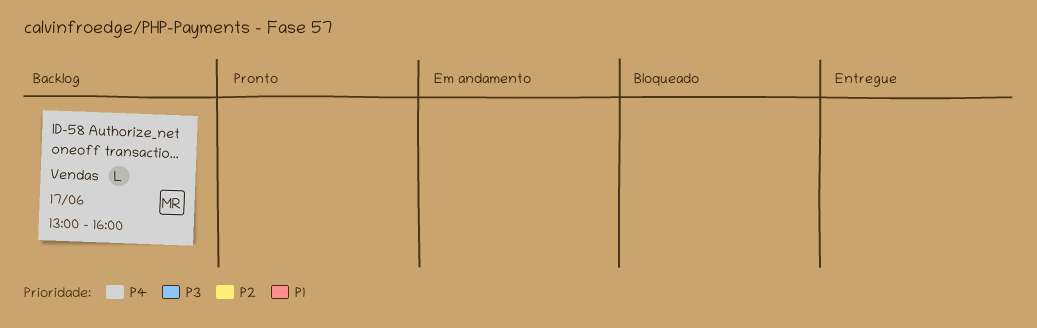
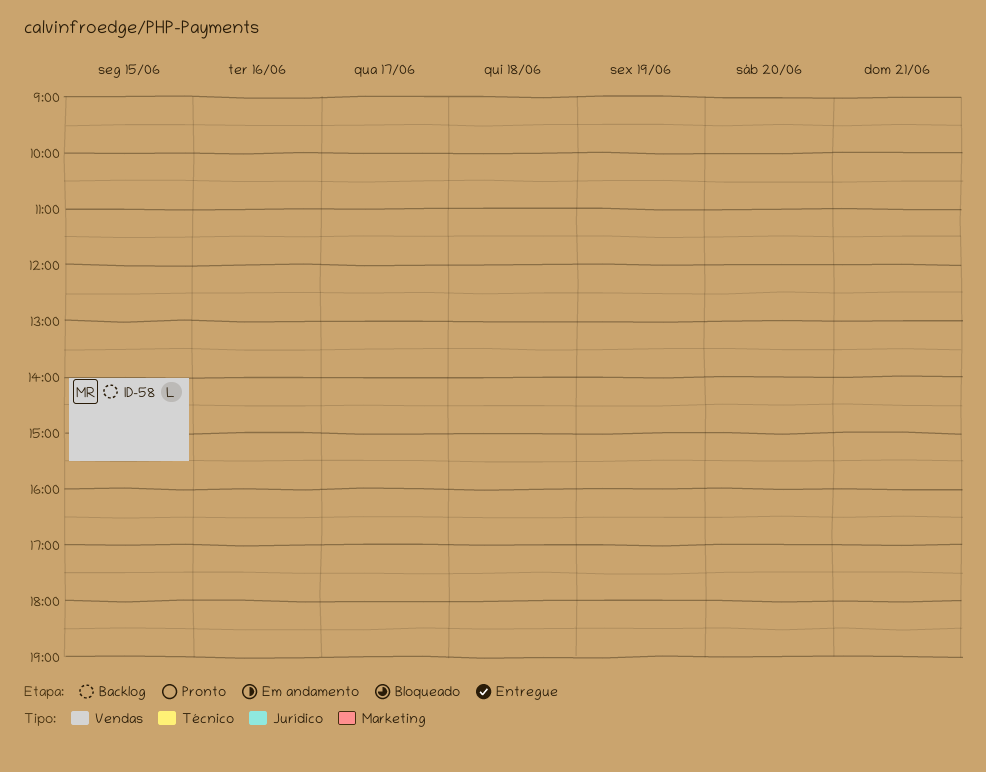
ID-58, day: Jun 17 -> Jun 15
ID-58, begins: 13:00 -> 14:00
ID-58, ends: 16:00 -> 15:30

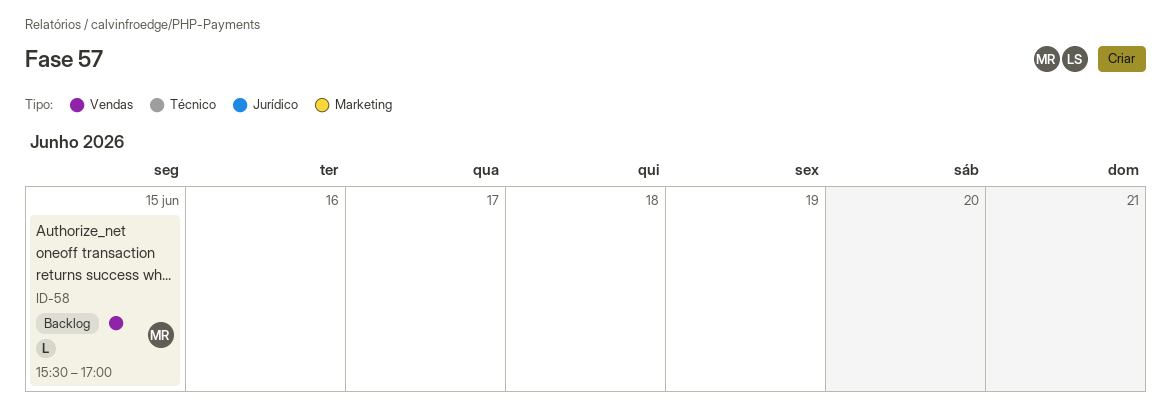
ID-58, begins: 14:00 -> 15:30
ID-58, ends: 15:30 -> 17:00

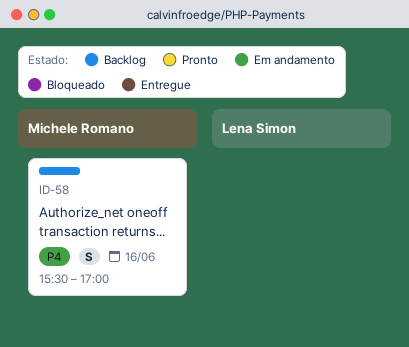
ID-58, estimate: L -> S
ID-58, day: Jun 15 -> Jun 16

